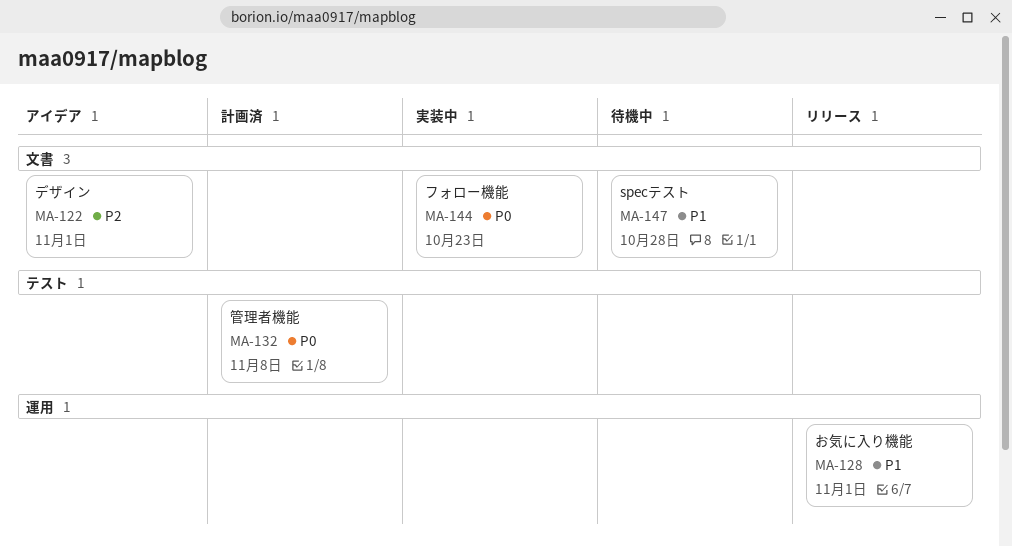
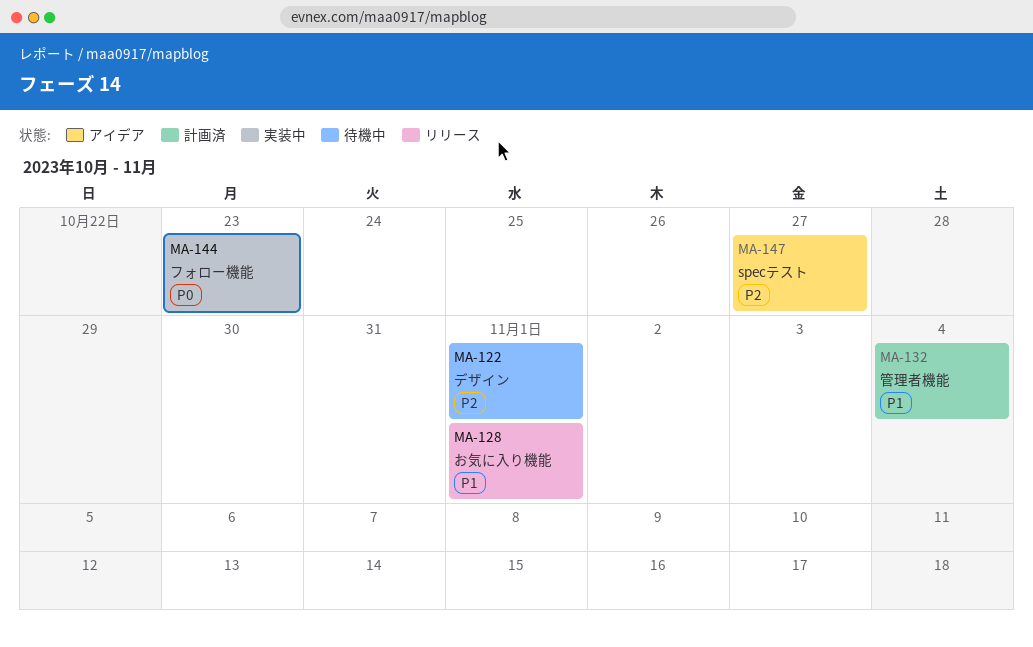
MA-122, status: アイデア -> 待機中
MA-132, priority: P0 -> P1
MA-132, due: Nov 8 -> Nov 4
MA-147, status: 待機中 -> アイデア
MA-147, priority: P1 -> P2
MA-147, due: Oct 28 -> Oct 27

